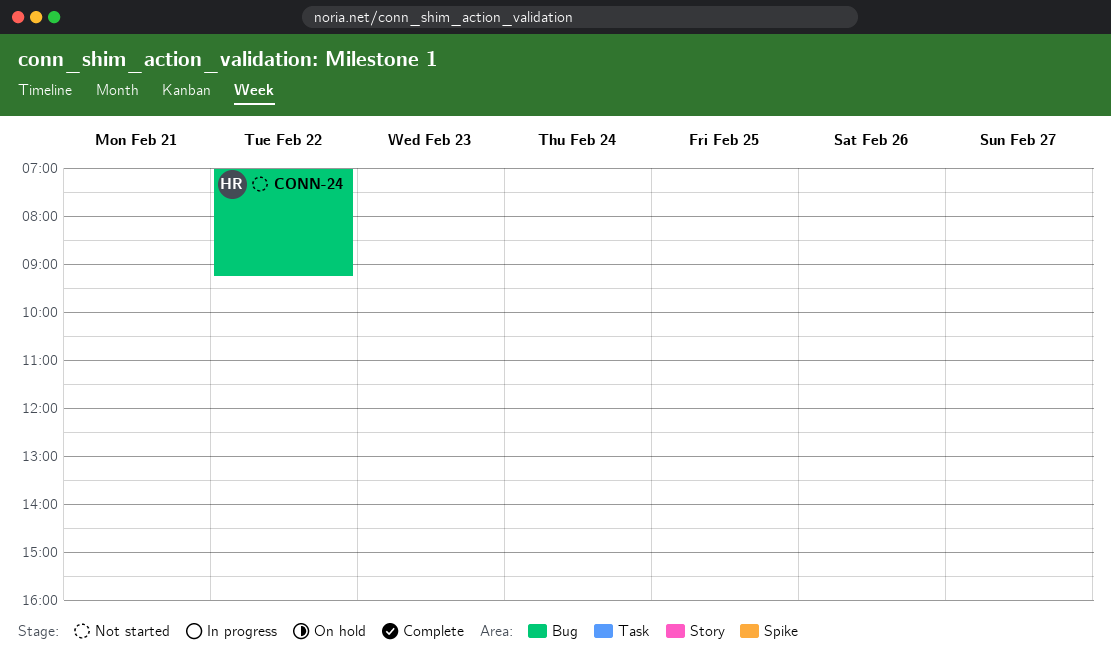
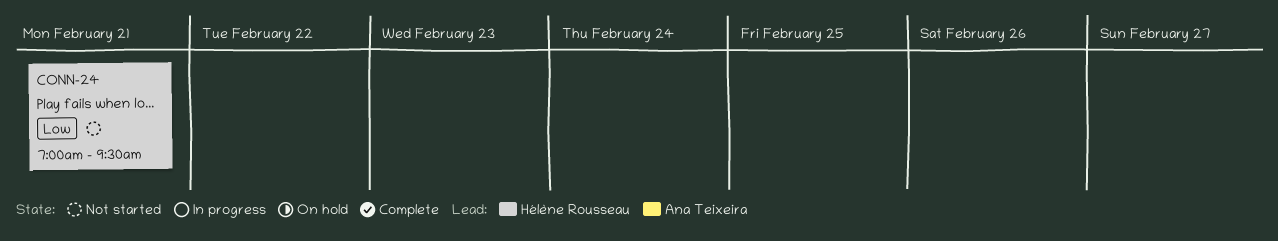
CONN-24, day: Feb 22 -> Feb 21
CONN-24, ends: 09:15 -> 09:30

